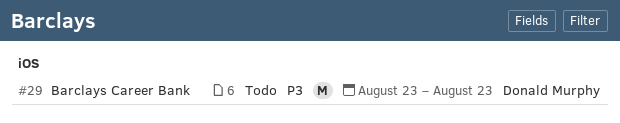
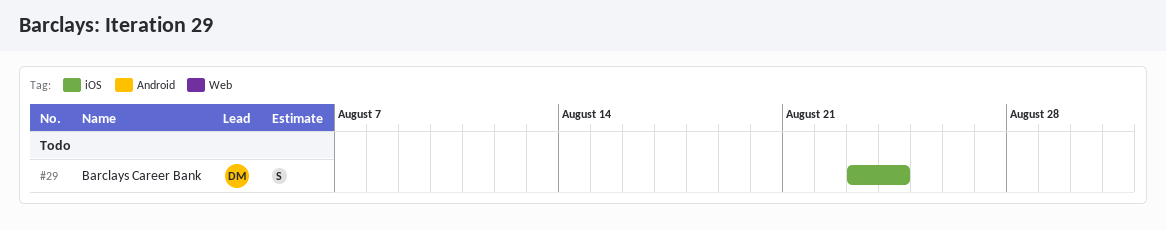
#29, estimate: M -> S
#29, due: Aug 23 -> Aug 24

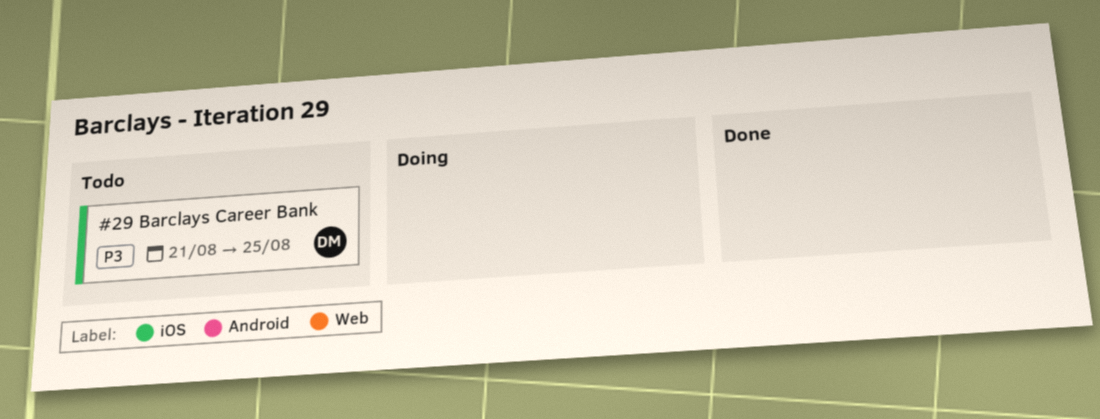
#29, start: Aug 23 -> Aug 21
#29, due: Aug 24 -> Aug 25

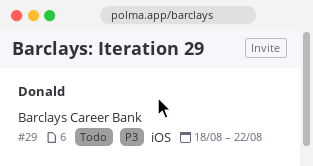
#29, start: Aug 21 -> Aug 18
#29, due: Aug 25 -> Aug 22

